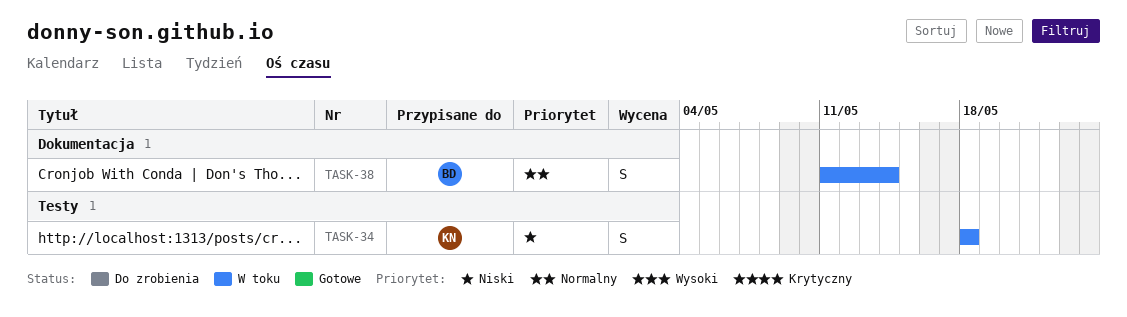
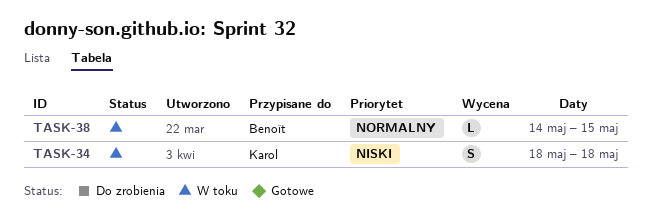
TASK-38, estimate: S -> L
TASK-38, start: May 11 -> May 14
TASK-38, due: May 14 -> May 15

